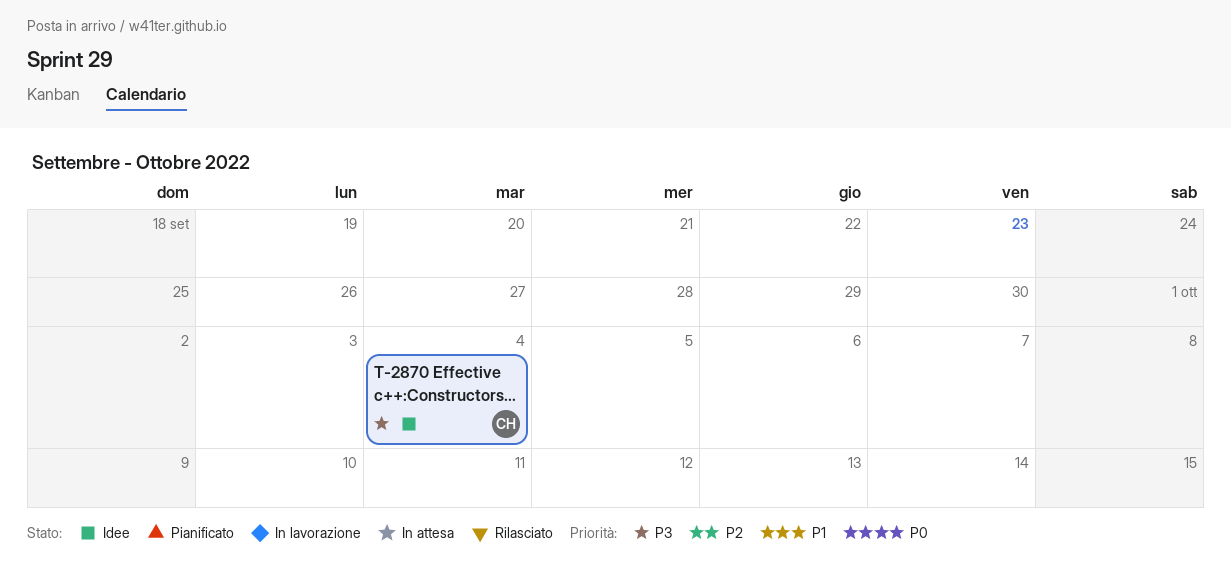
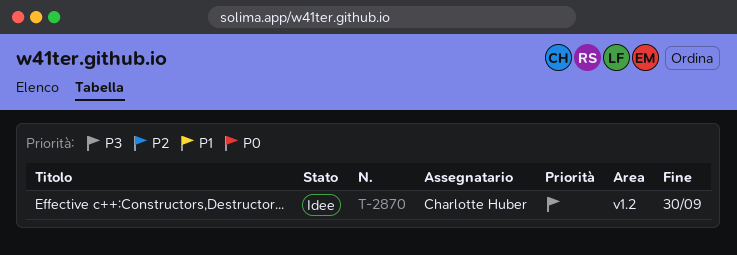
T-2870, due: Oct 4 -> Sep 30

